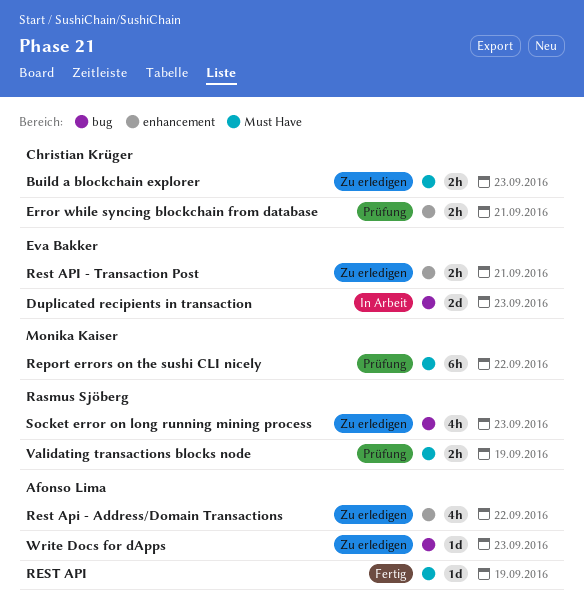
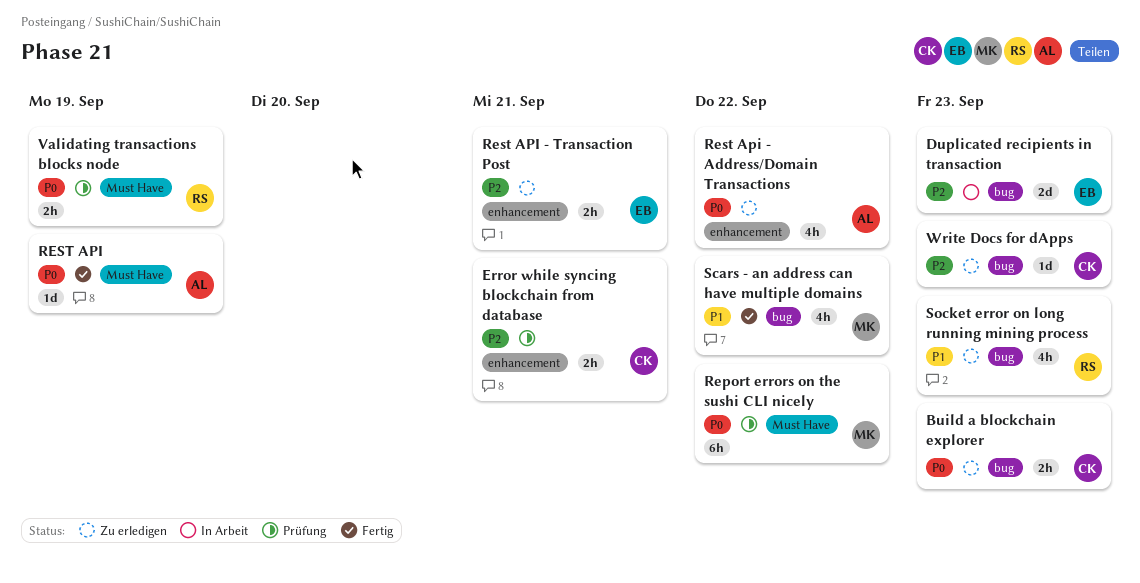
Build a blockchain explorer, label: Must Have -> bug
Scars - an address can have multiple domains: none -> present
Write Docs for dApps, owner: Afonso Lima -> Christian Krüger

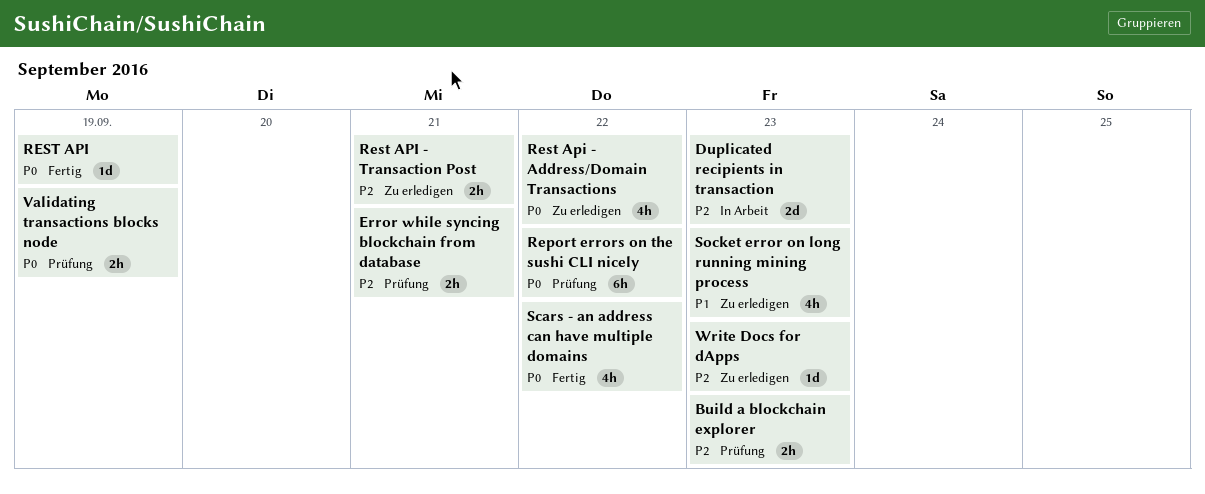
Build a blockchain explorer, status: Zu erledigen -> Prüfung
Build a blockchain explorer, priority: P0 -> P2
Scars - an address can have multiple domains, priority: P1 -> P0

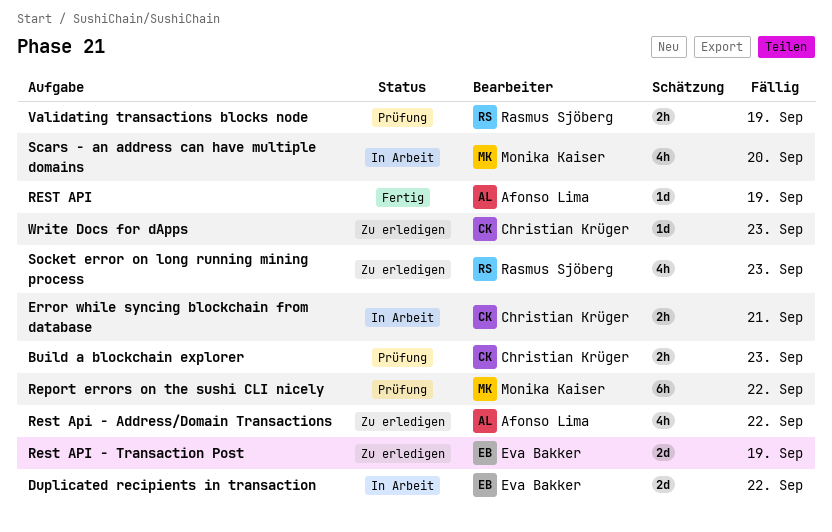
Duplicated recipients in transaction, due: Sep 23 -> Sep 22
Error while syncing blockchain from database, status: Prüfung -> In Arbeit
Rest API - Transaction Post, estimate: 2h -> 2d
Rest API - Transaction Post, due: Sep 21 -> Sep 19
Scars - an address can have multiple domains, status: Fertig -> In Arbeit
Scars - an address can have multiple domains, due: Sep 22 -> Sep 20

